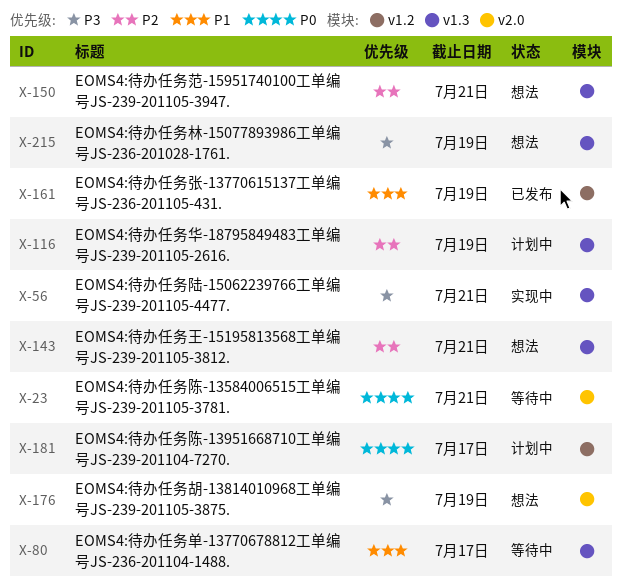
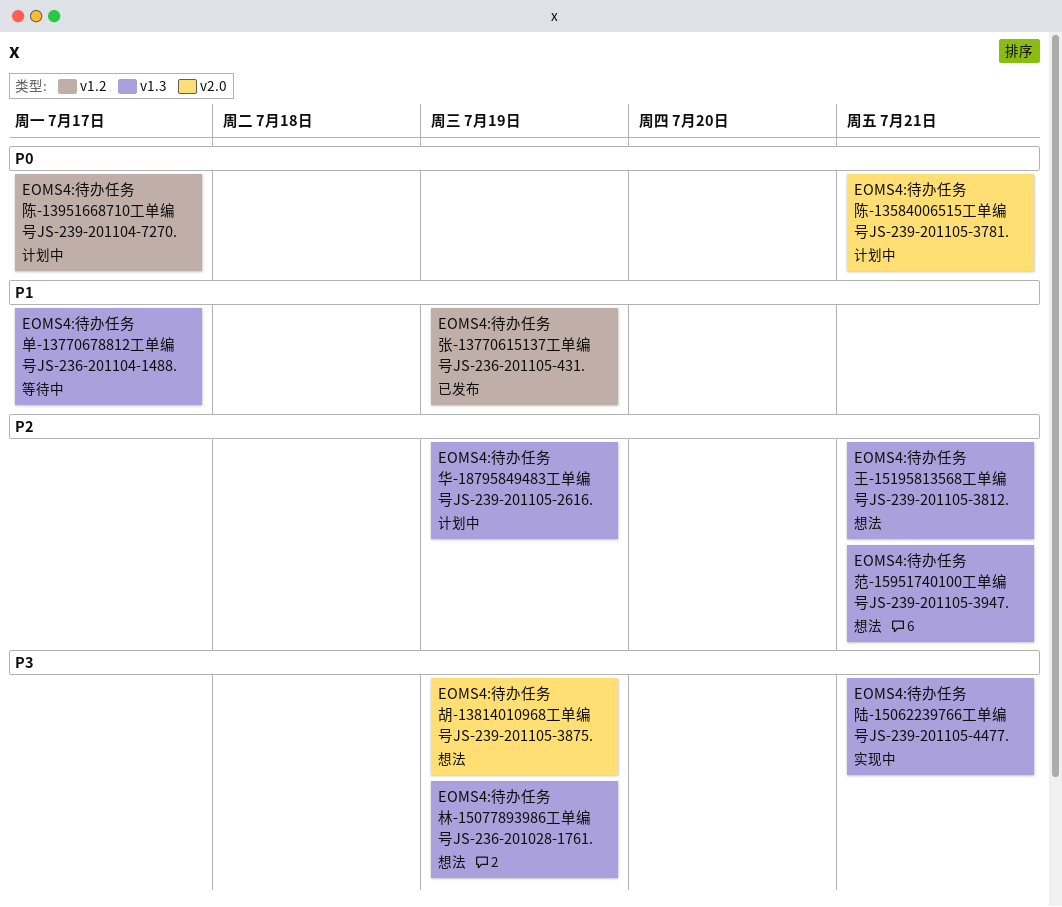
EOMS4:待办任务陈-13584006515工单编号JS-239-201105-3781., status: 等待中 -> 计划中

